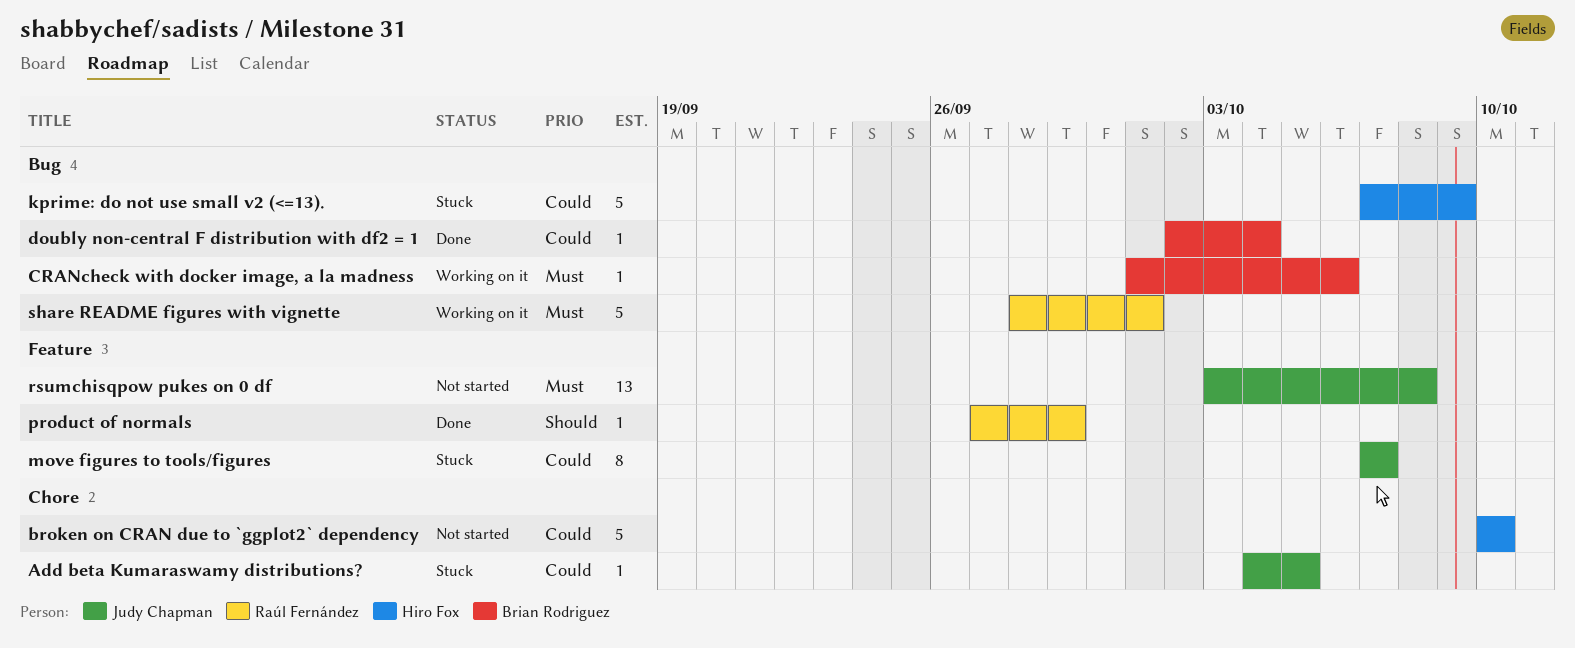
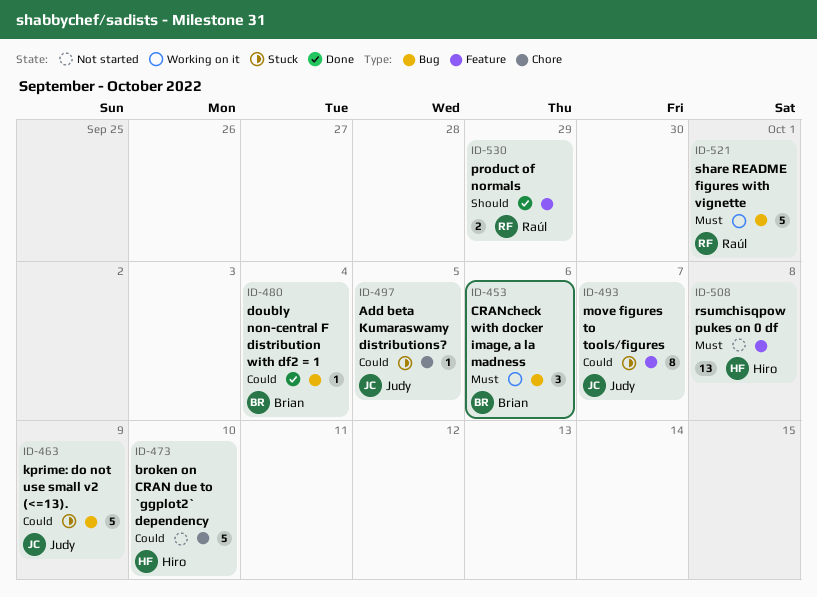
CRANcheck with docker image, a la madness, estimate: 1 -> 3
kprime: do not use small v2 (<=13)., owner: Hiro Fox -> Judy Chapman
product of normals, estimate: 1 -> 2
rsumchisqpow pukes on 0 df, owner: Judy Chapman -> Hiro Fox

